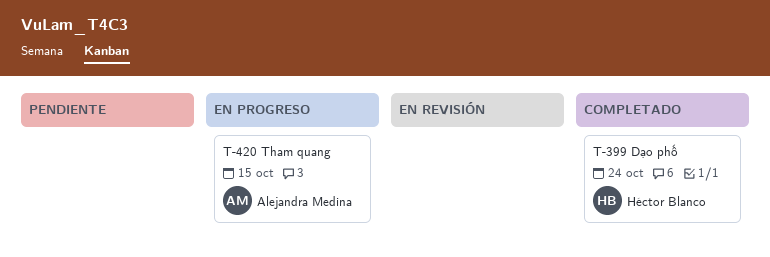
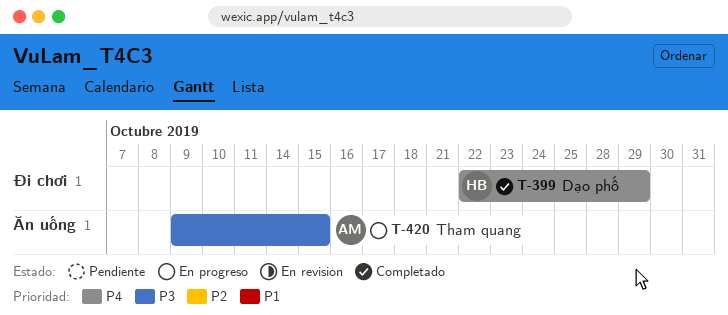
T-399, due: Oct 24 -> Oct 29

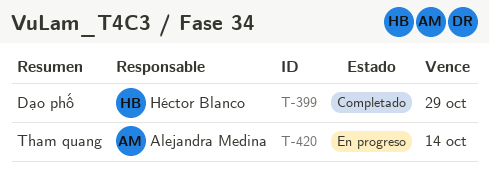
T-420, due: Oct 15 -> Oct 14

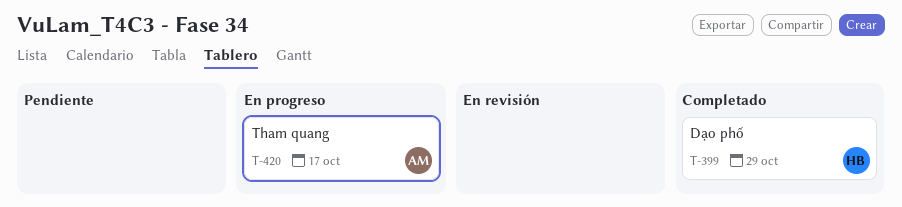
T-420, due: Oct 14 -> Oct 17

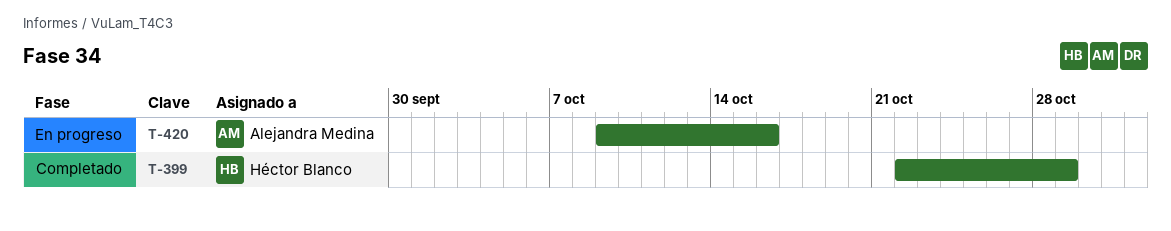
T-420, due: Oct 17 -> Oct 16

